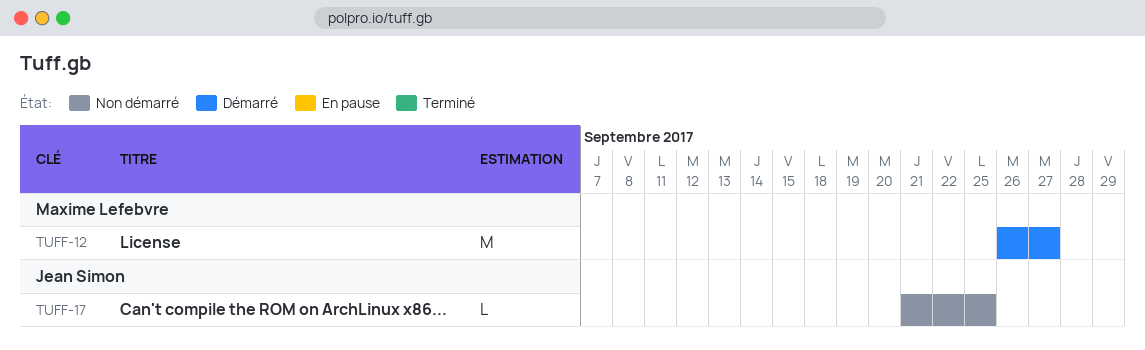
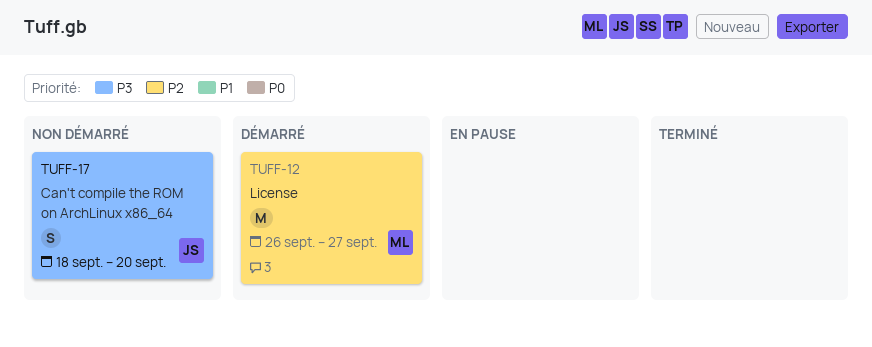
TUFF-17, estimate: L -> S
TUFF-17, start: Sep 21 -> Sep 18
TUFF-17, due: Sep 25 -> Sep 20

